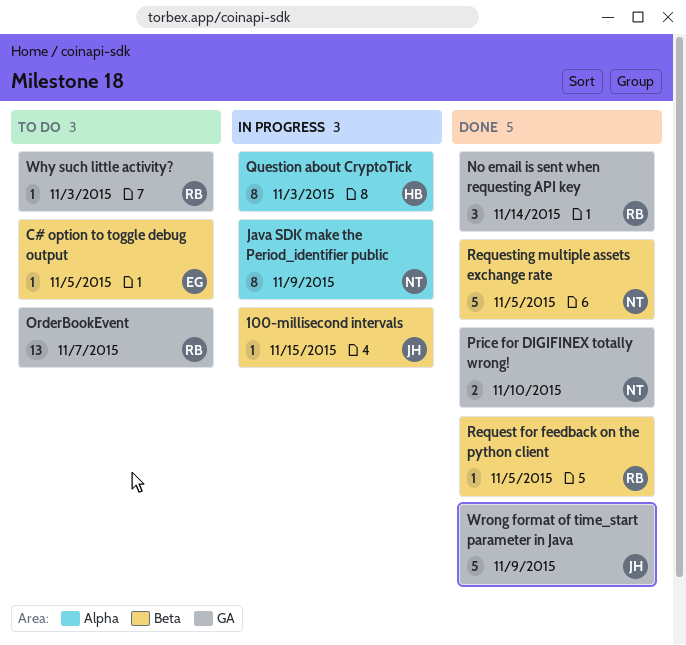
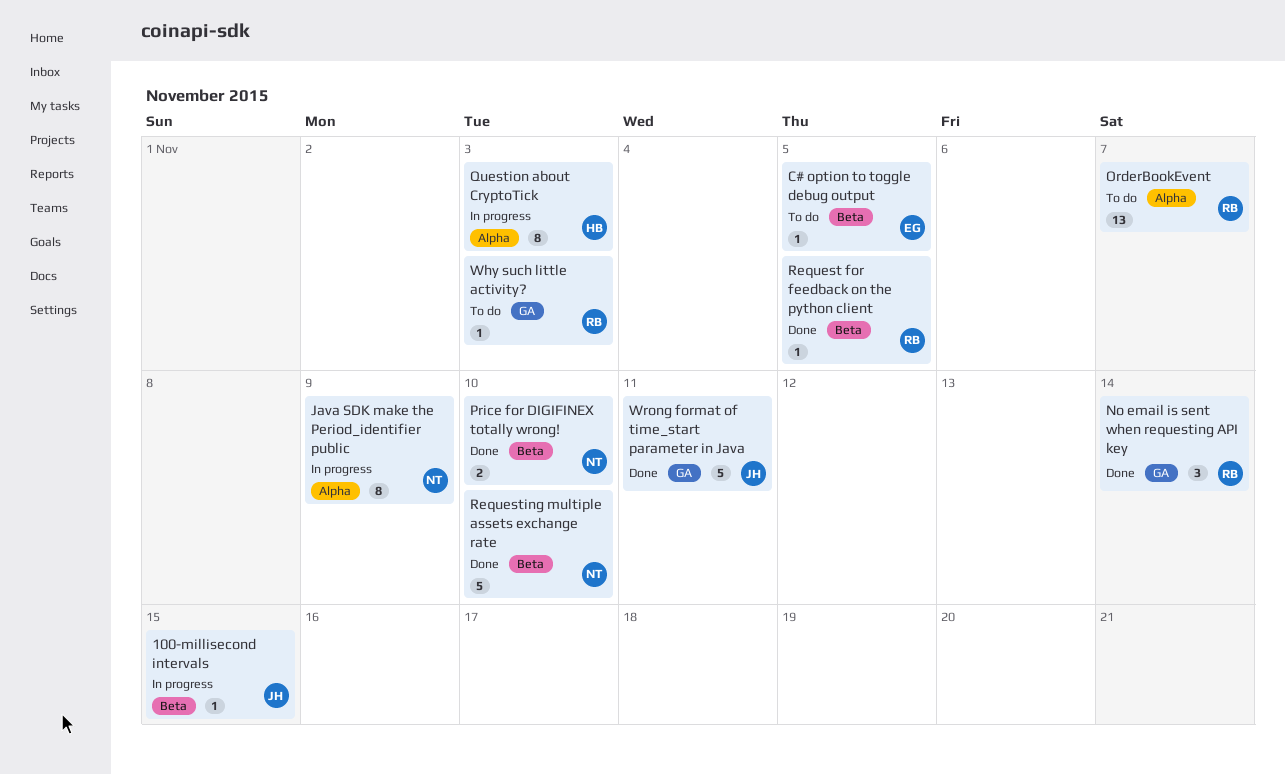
OrderBookEvent, label: GA -> Alpha
Price for DIGIFINEX totally wrong!, label: GA -> Beta
Requesting multiple assets exchange rate, due: Nov 5 -> Nov 10
Wrong format of time_start parameter in Java, due: Nov 9 -> Nov 11

